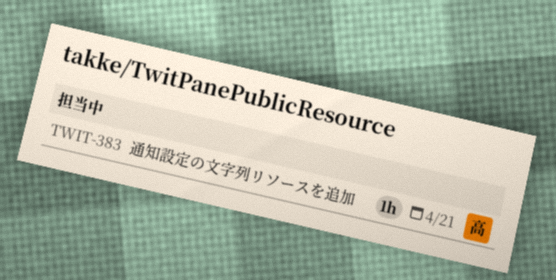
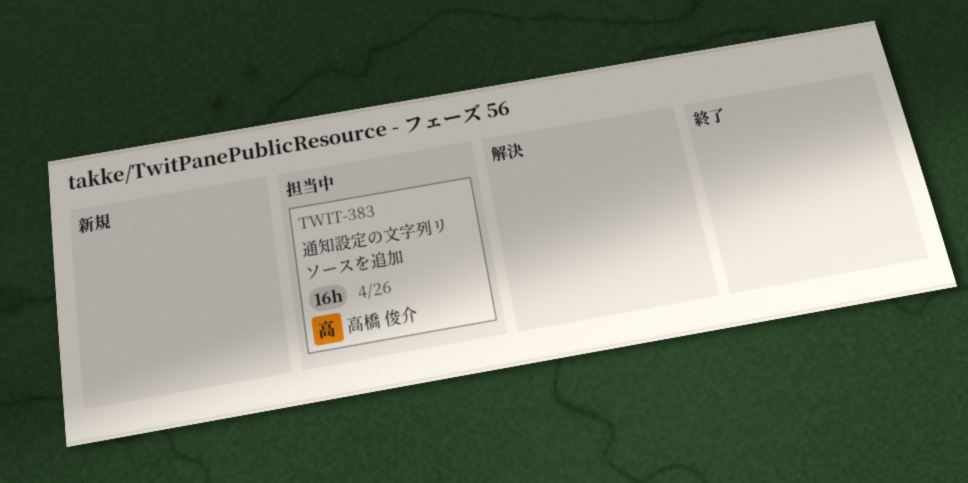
TWIT-383, estimate: 1h -> 16h
TWIT-383, due: Apr 21 -> Apr 26

